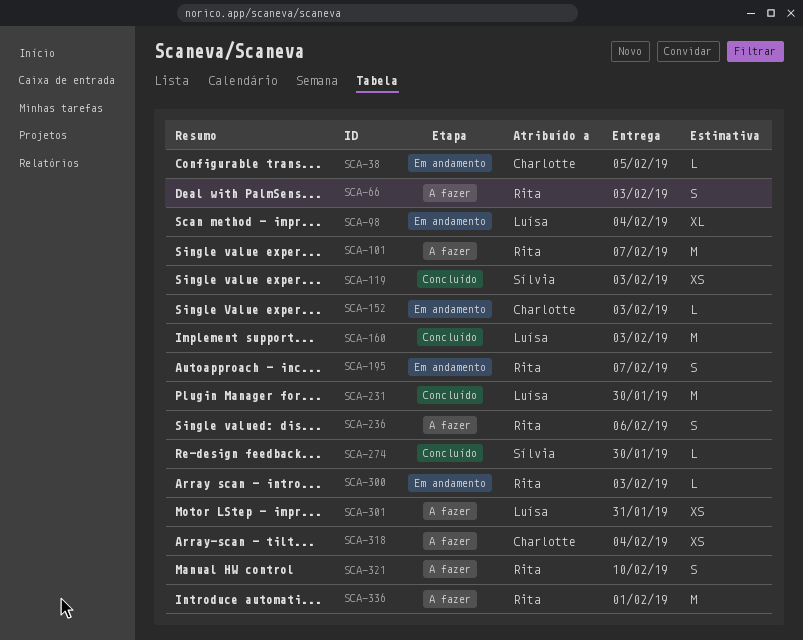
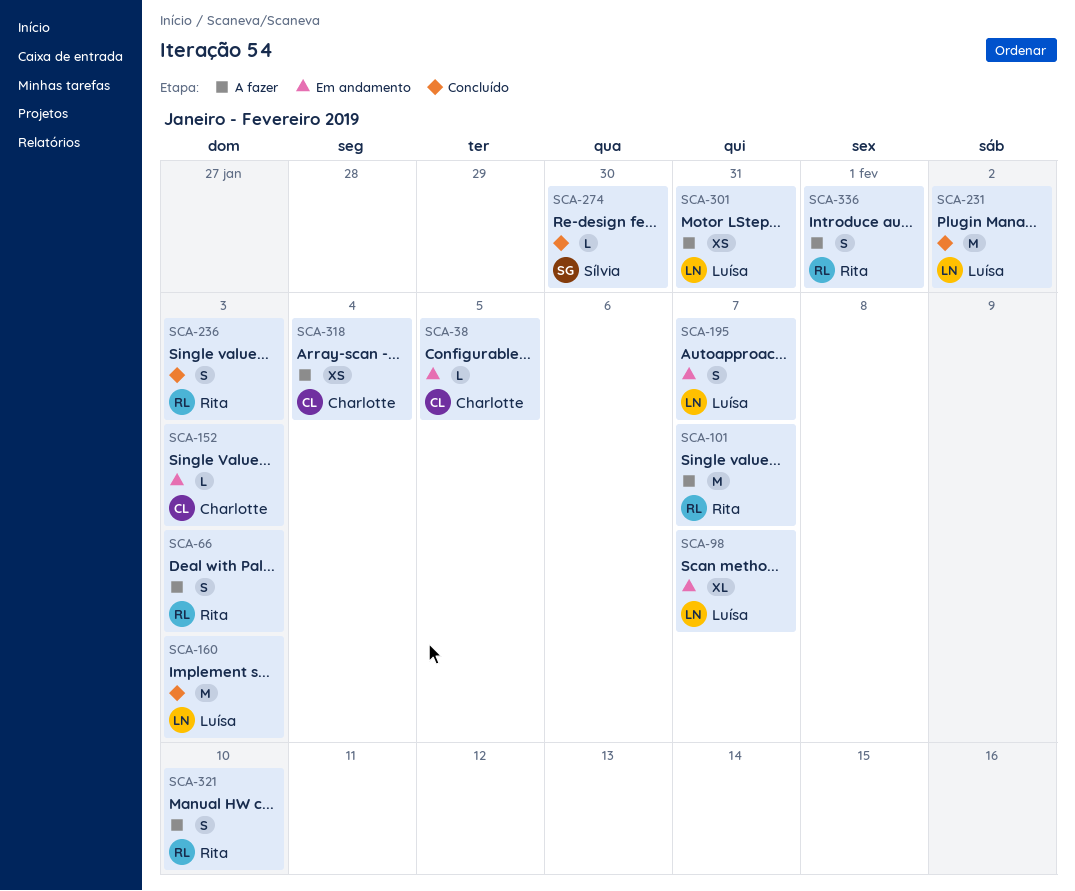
SCA-98, due: Feb 4 -> Feb 7
SCA-119: present -> none
SCA-195, owner: Rita -> Luísa
SCA-231, due: Jan 30 -> Feb 2
SCA-236, status: A fazer -> Concluído
SCA-236, due: Feb 6 -> Feb 3
SCA-300: present -> none
SCA-336, estimate: M -> S

